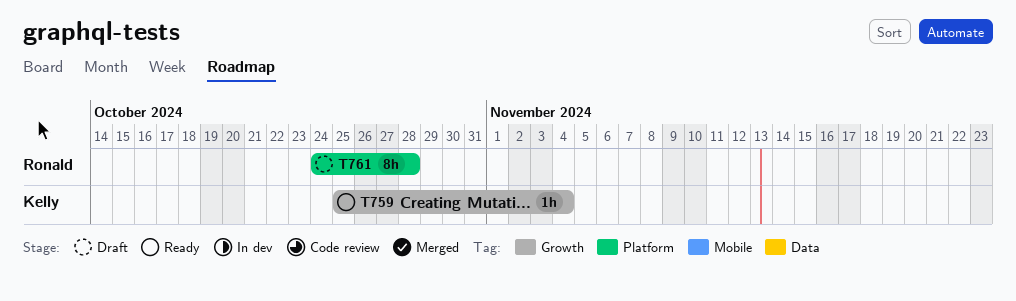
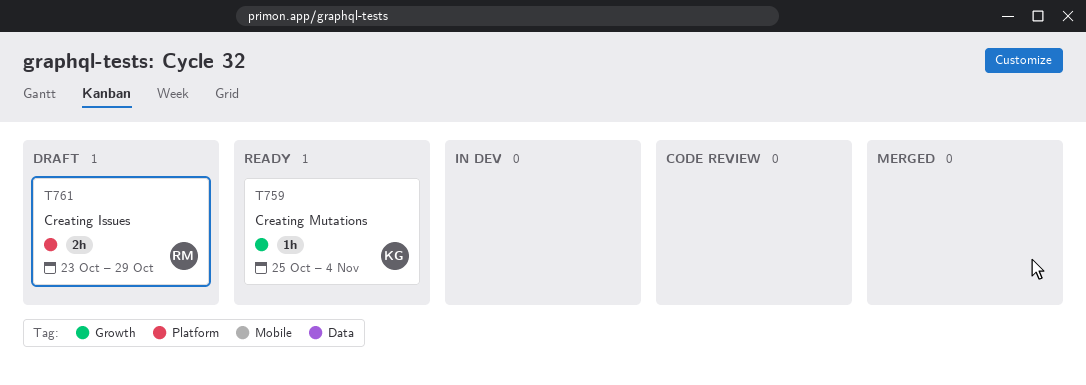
T761, estimate: 8h -> 2h
T761, start: Oct 24 -> Oct 23
T761, due: Oct 28 -> Oct 29

